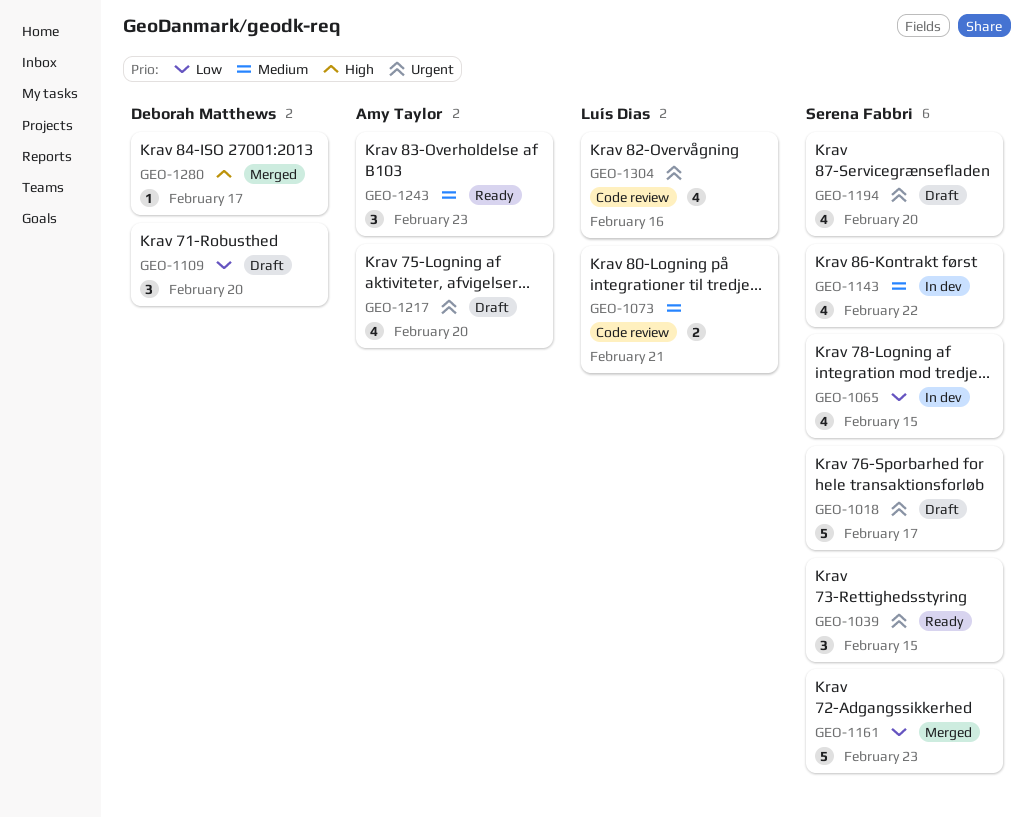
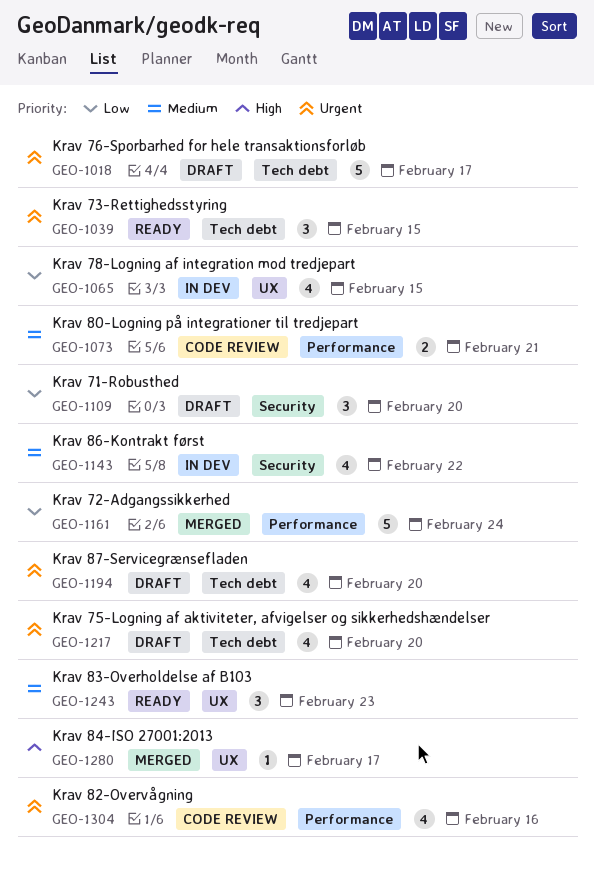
GEO-1161, due: Feb 23 -> Feb 24

